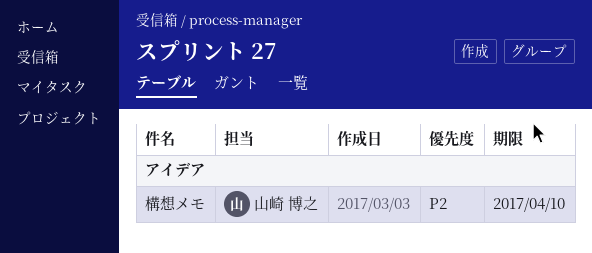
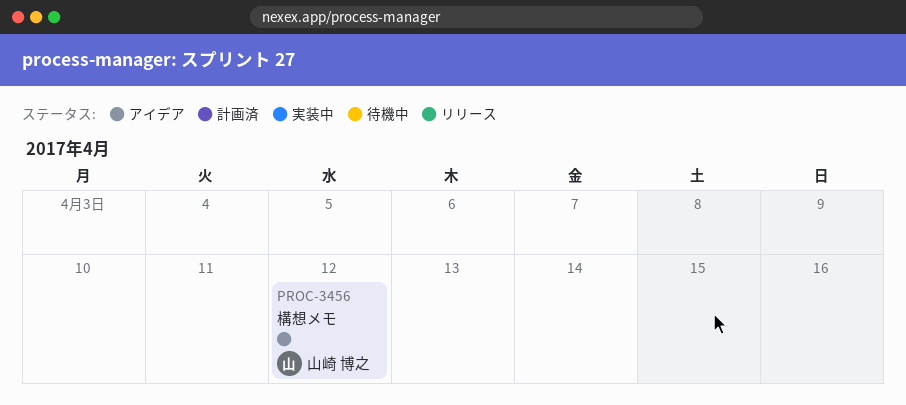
構想メモ, due: Apr 10 -> Apr 12

